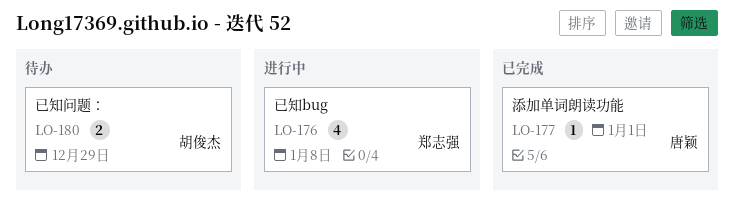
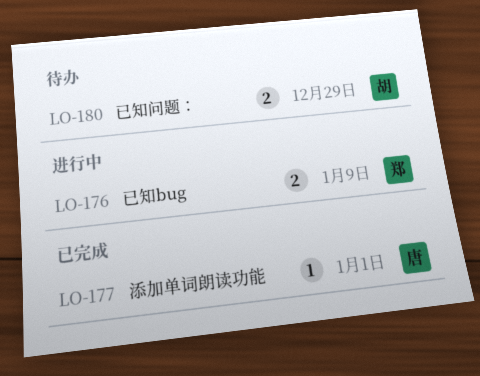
LO-176, estimate: 4 -> 2
LO-176, due: Jan 8 -> Jan 9

